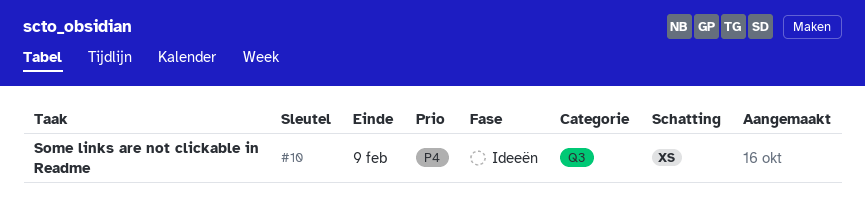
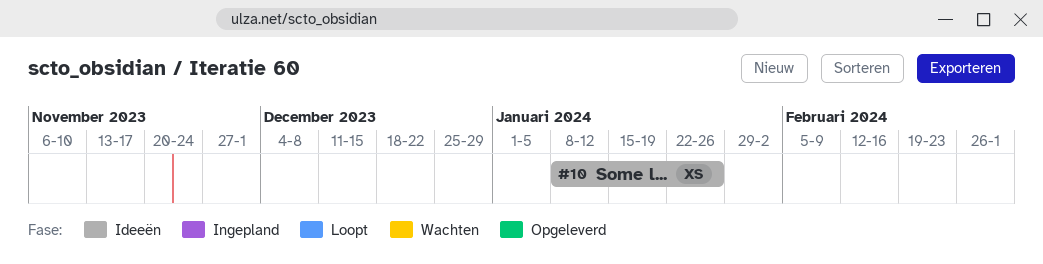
#10, due: Feb 9 -> Jan 26

